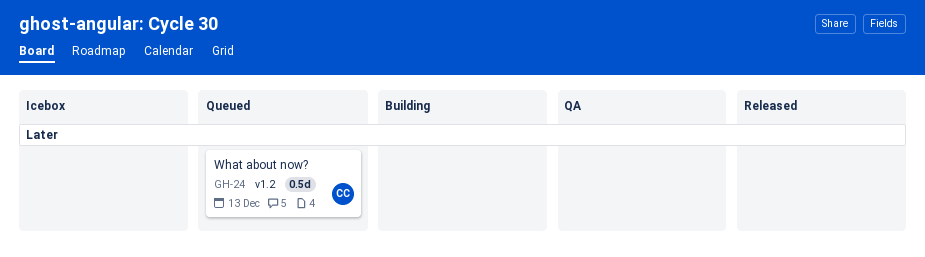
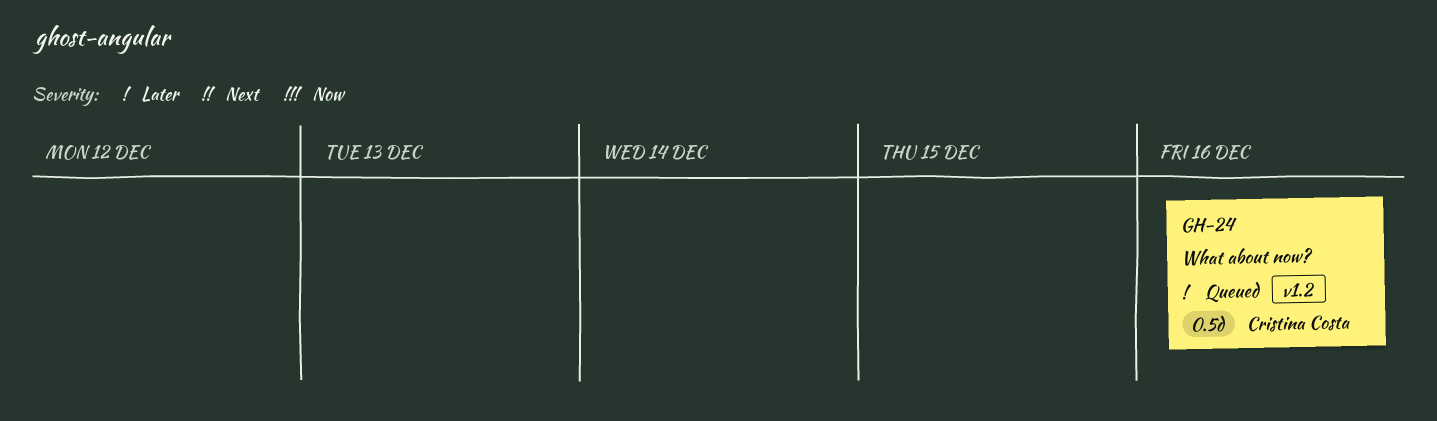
GH-24, due: Dec 13 -> Dec 16

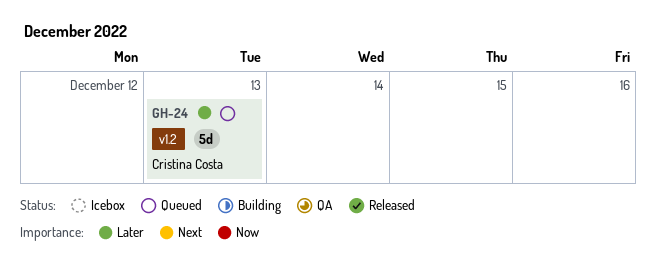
GH-24, estimate: 0.5d -> 5d
GH-24, due: Dec 16 -> Dec 13

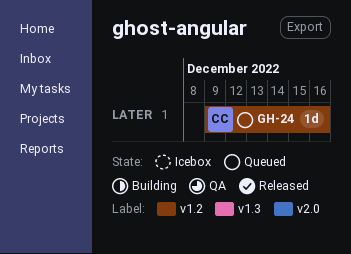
GH-24, estimate: 5d -> 1d
GH-24, due: Dec 13 -> Dec 16

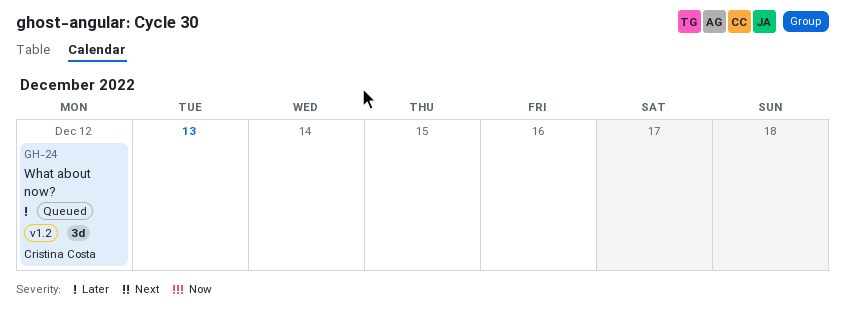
GH-24, estimate: 1d -> 3d
GH-24, due: Dec 16 -> Dec 12

